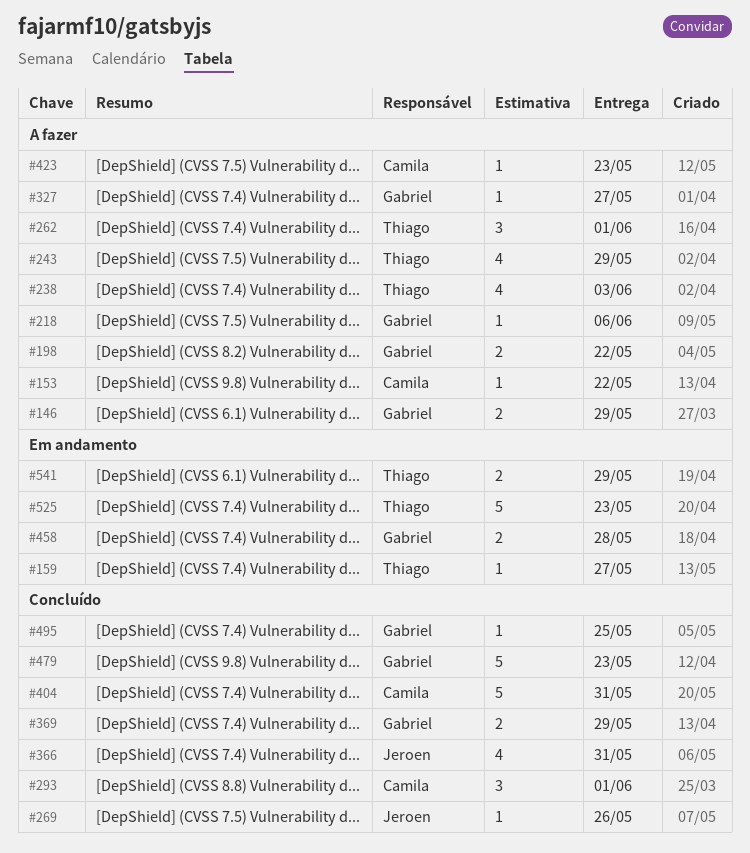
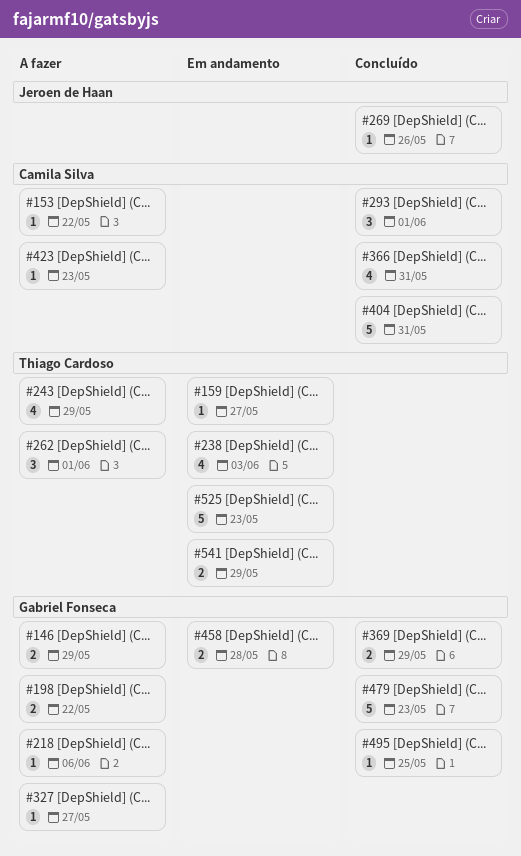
#238, status: A fazer -> Em andamento
#366, owner: Jeroen de Haan -> Camila Silva

